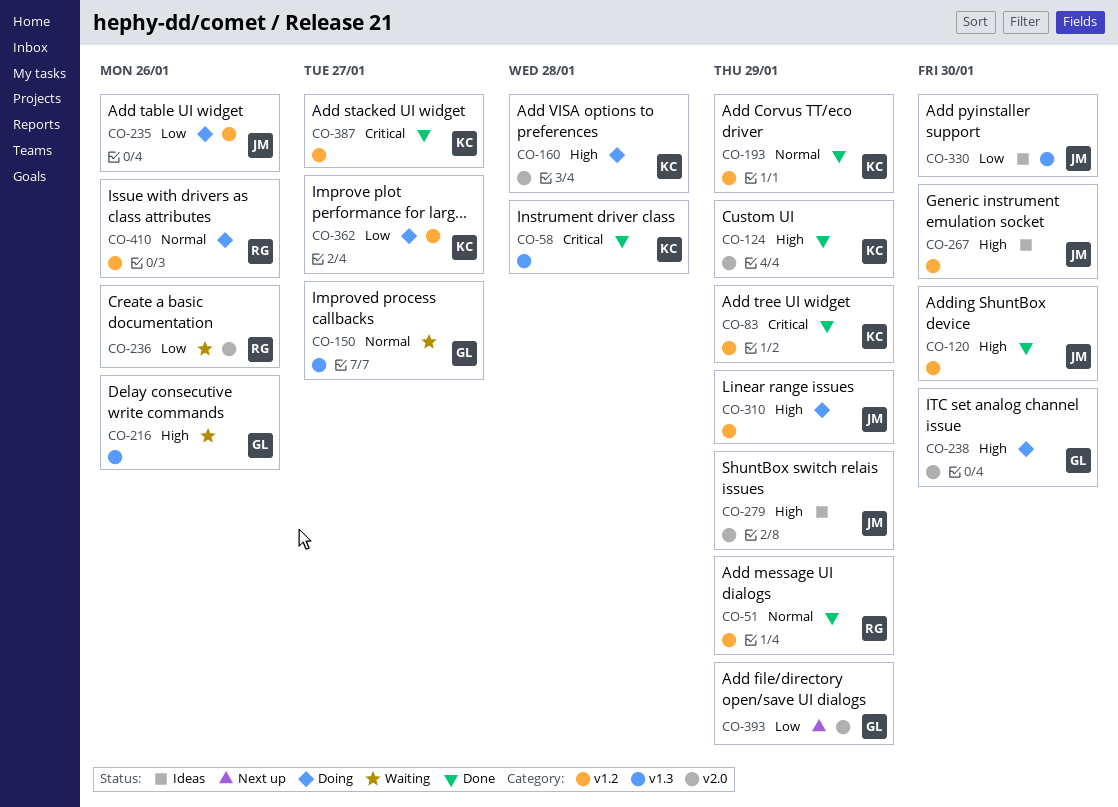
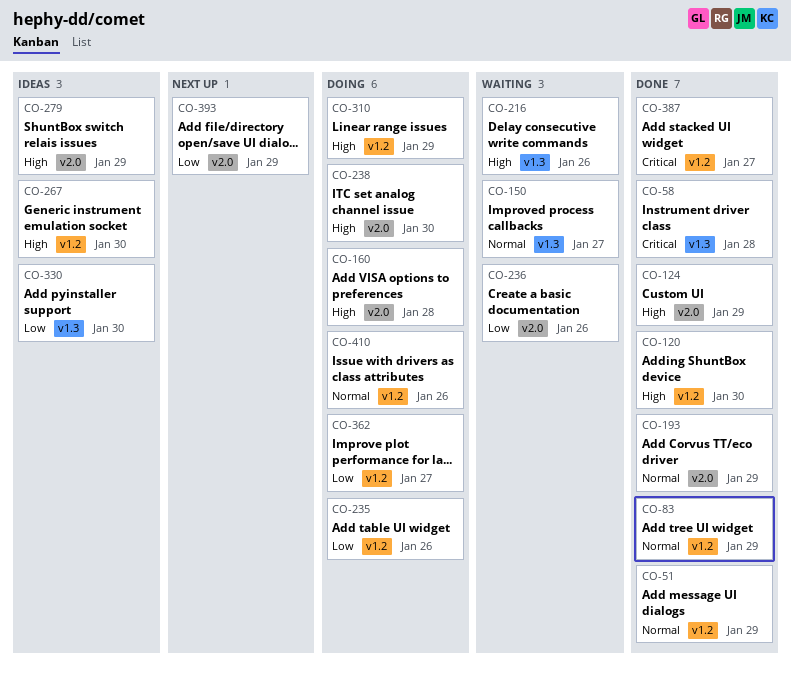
CO-83, priority: Critical -> Normal
CO-193, label: v1.2 -> v2.0

